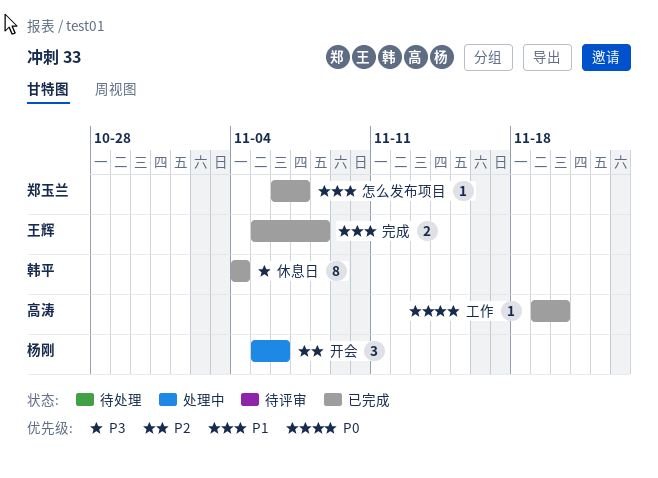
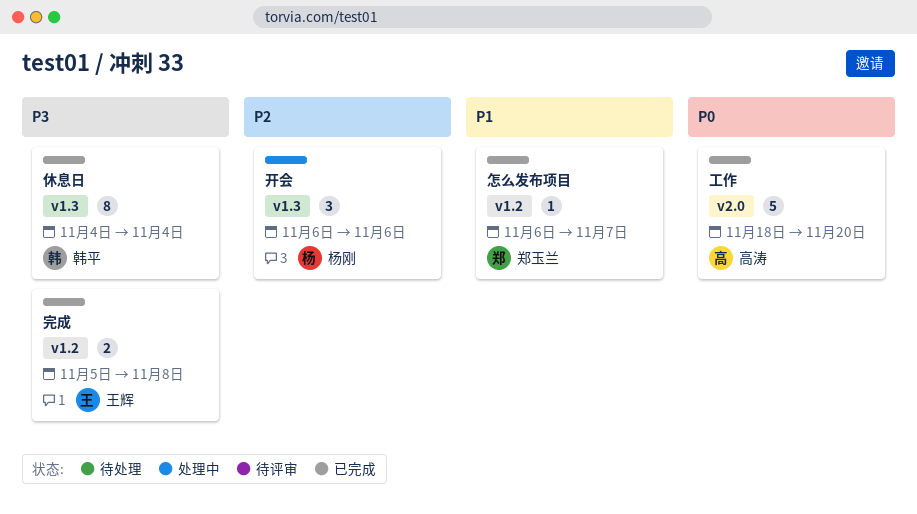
完成, priority: P1 -> P3
工作, estimate: 1 -> 5
工作, start: Nov 19 -> Nov 18
开会, start: Nov 5 -> Nov 6

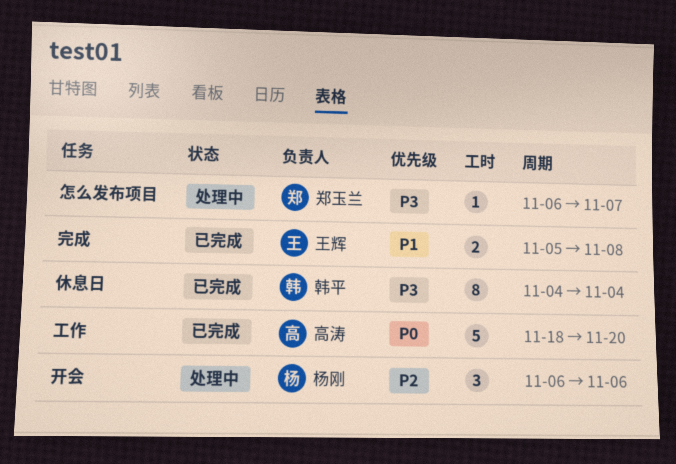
完成, priority: P3 -> P1
怎么发布项目, status: 已完成 -> 处理中
怎么发布项目, priority: P1 -> P3

